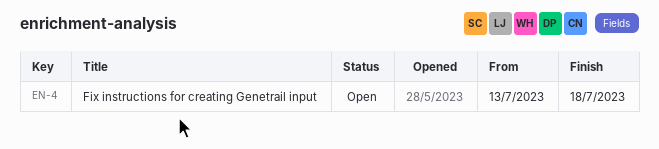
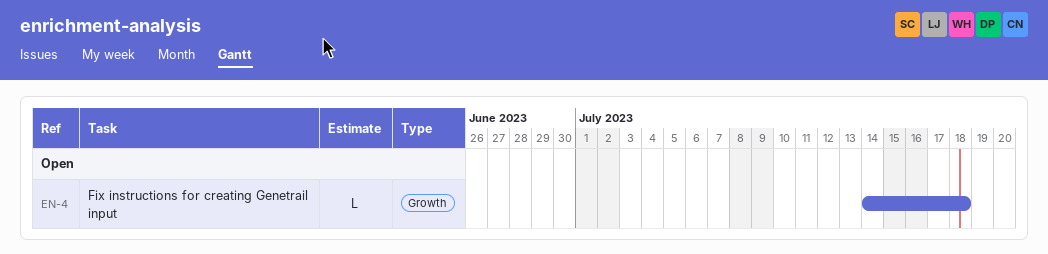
EN-4, start: Jul 13 -> Jul 14

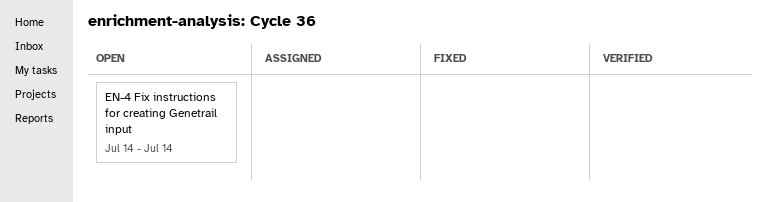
EN-4, due: Jul 18 -> Jul 14

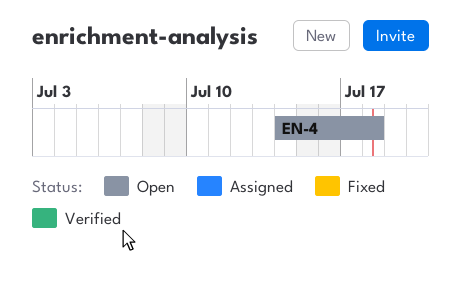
EN-4, due: Jul 14 -> Jul 18

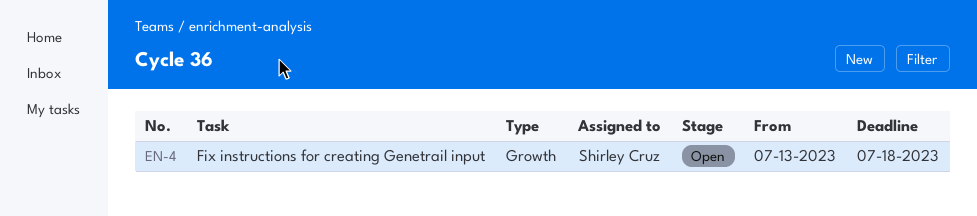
EN-4, start: Jul 14 -> Jul 13

